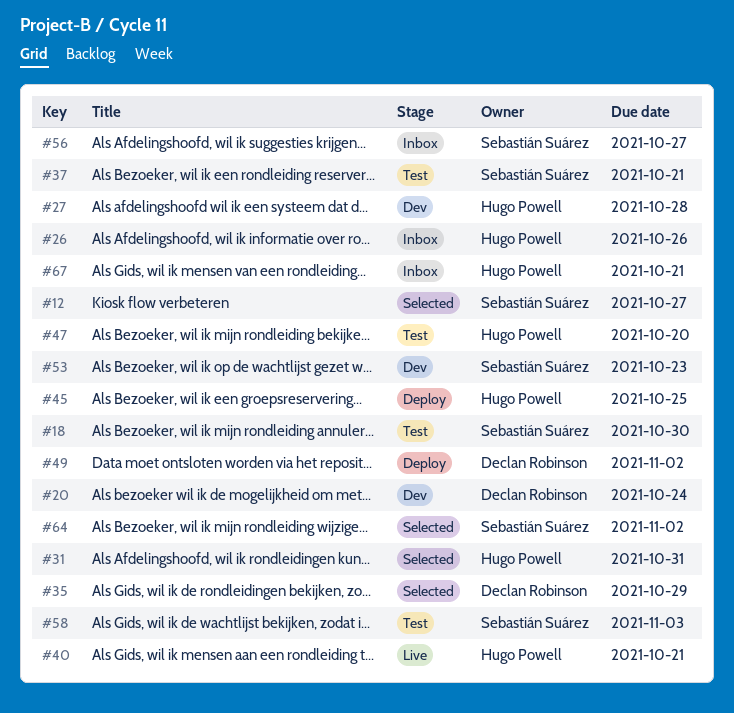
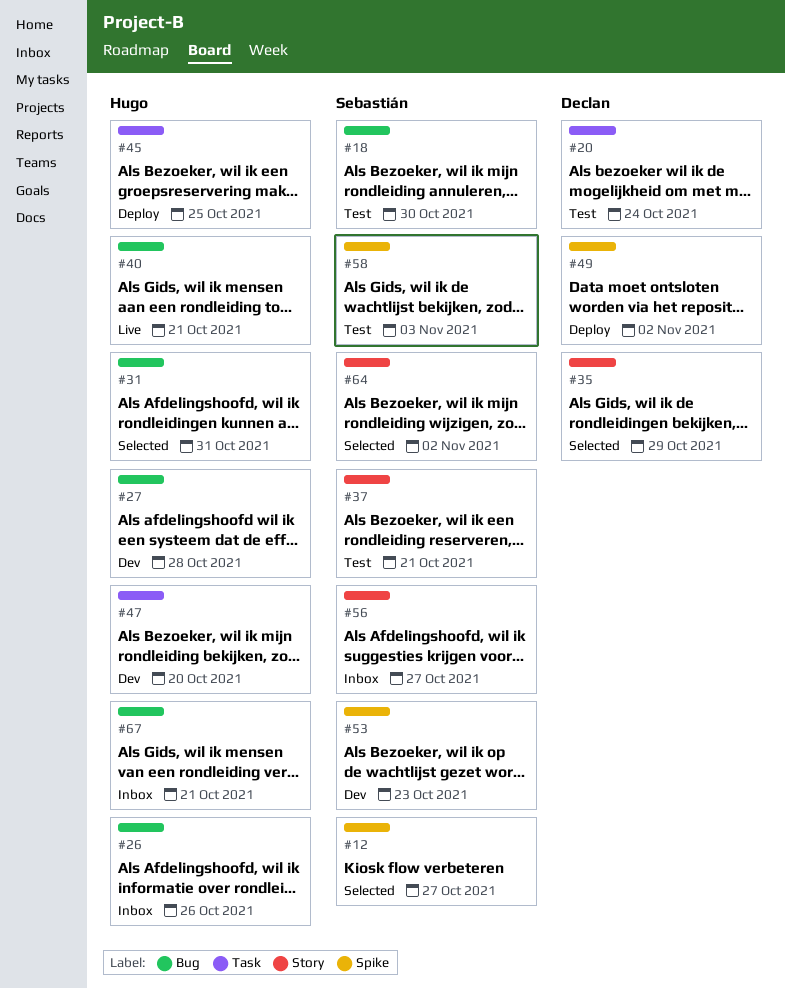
#20, status: Dev -> Test
#47, status: Test -> Dev

